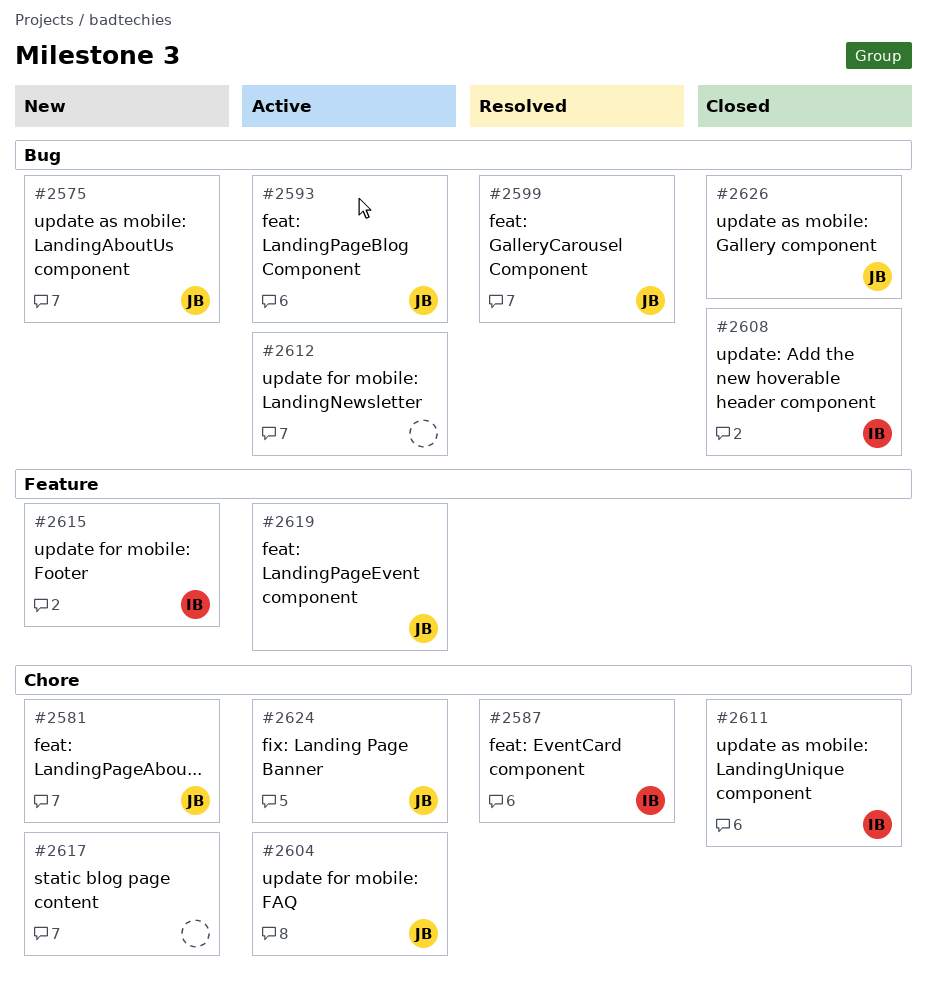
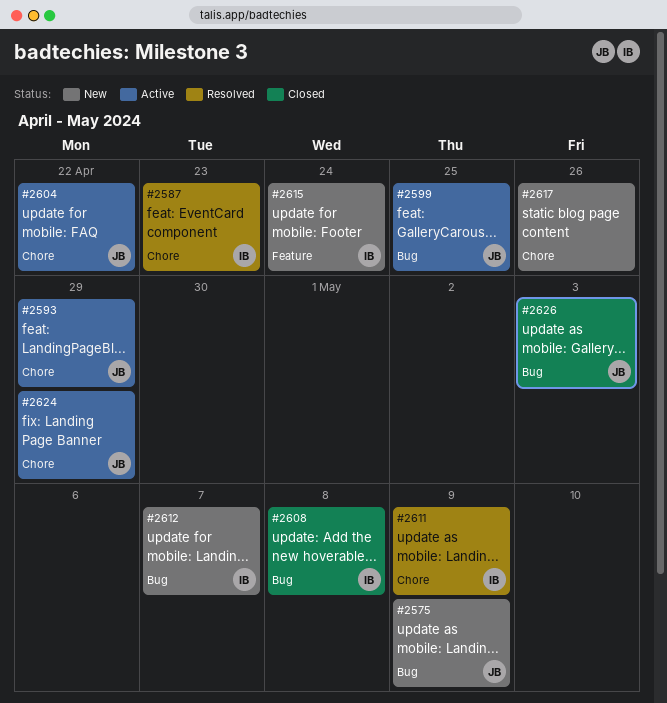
#2581: present -> none
#2593, label: Bug -> Chore
#2599, status: Resolved -> Active
#2611, status: Closed -> Resolved
#2612, status: Active -> New
#2612, owner: none -> IB
#2619: present -> none

